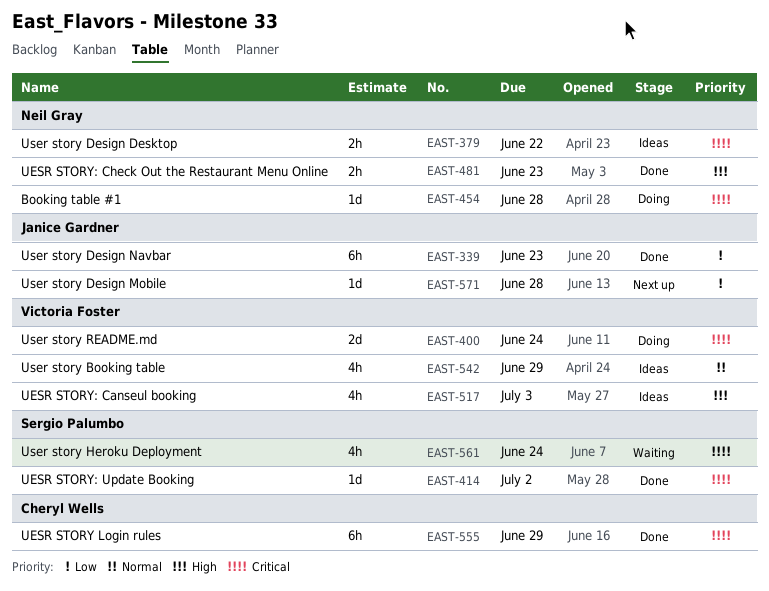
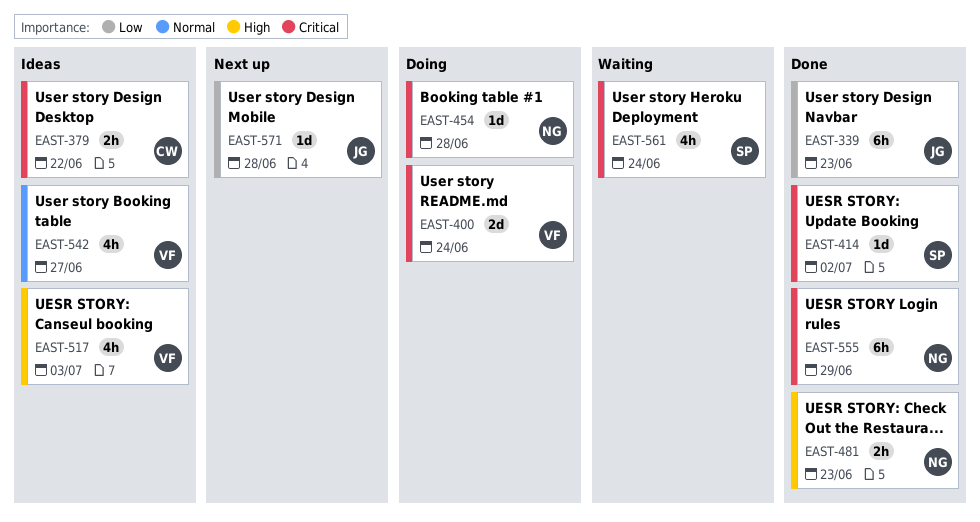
EAST-379, owner: Neil Gray -> Cheryl Wells
EAST-542, due: Jun 29 -> Jun 27
EAST-555, owner: Cheryl Wells -> Neil Gray

